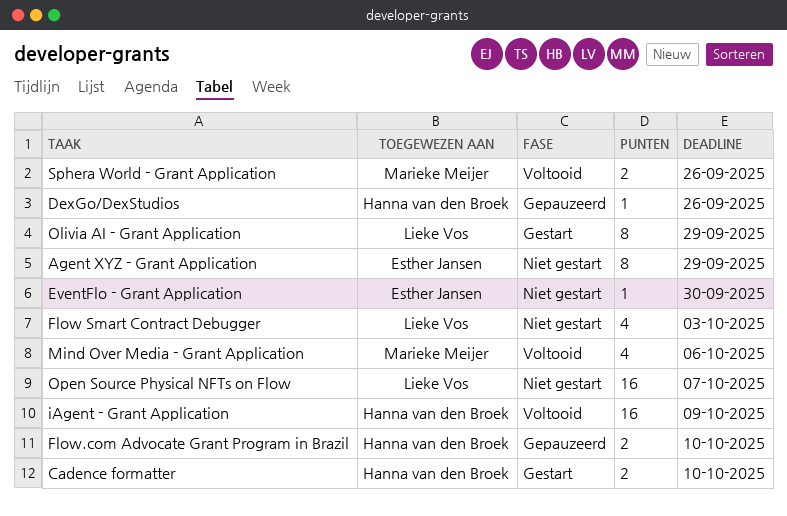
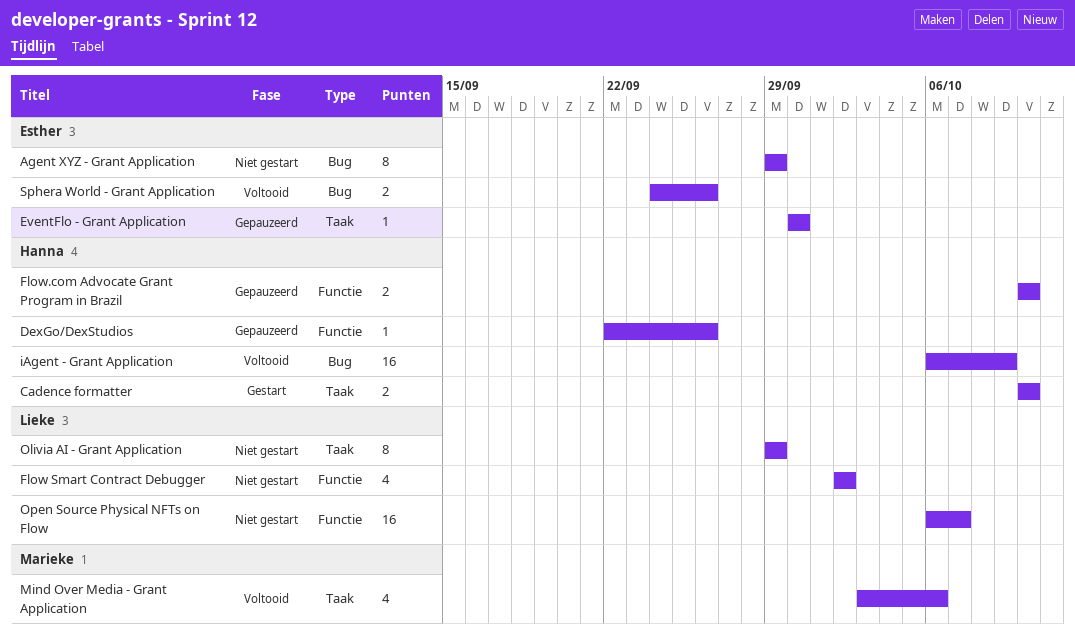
EventFlo - Grant Application, status: Niet gestart -> Gepauzeerd
Flow Smart Contract Debugger, due: Oct 3 -> Oct 2
Olivia AI - Grant Application, status: Gestart -> Niet gestart
Sphera World - Grant Application, owner: Marieke Meijer -> Esther Jansen

